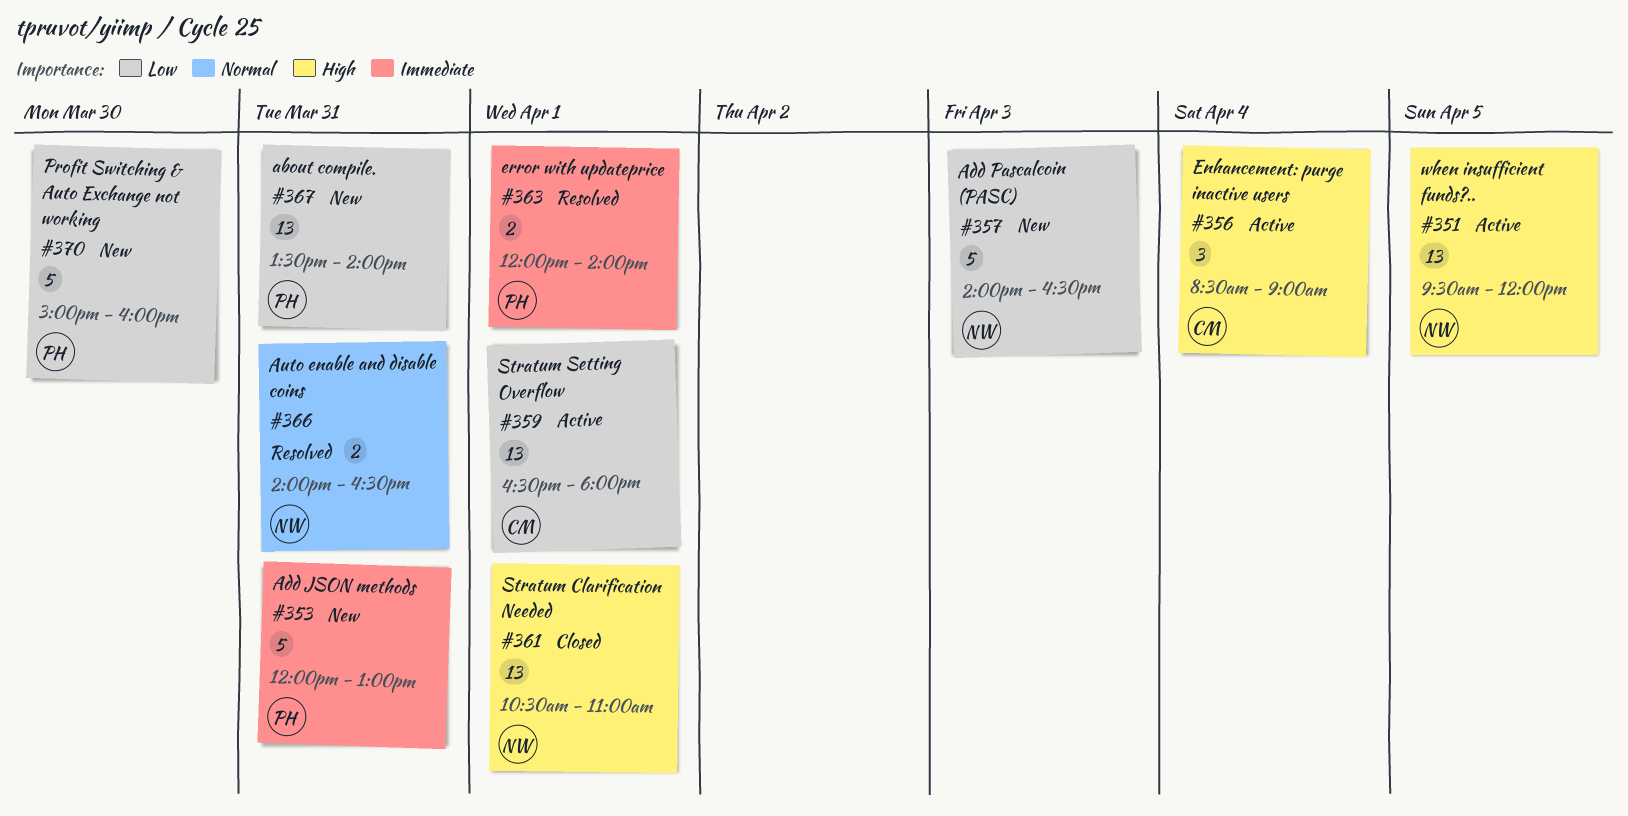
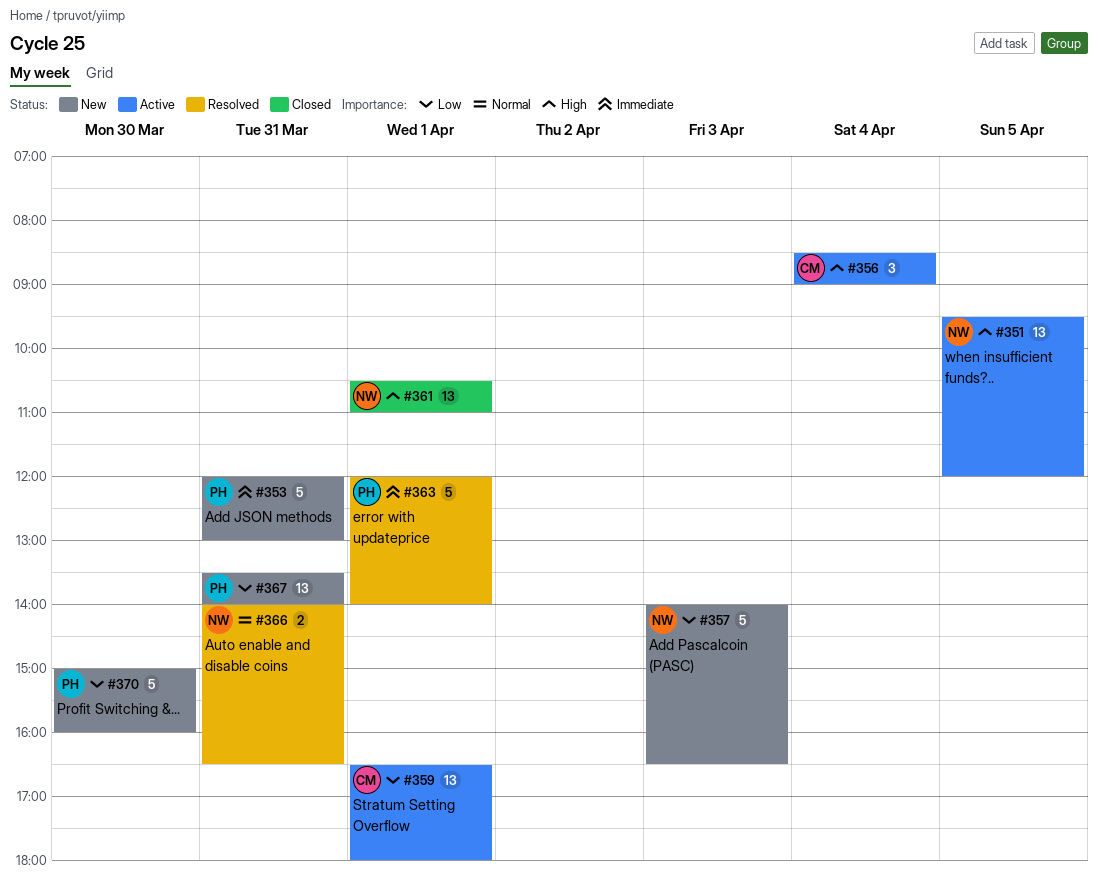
#363, estimate: 2 -> 5

